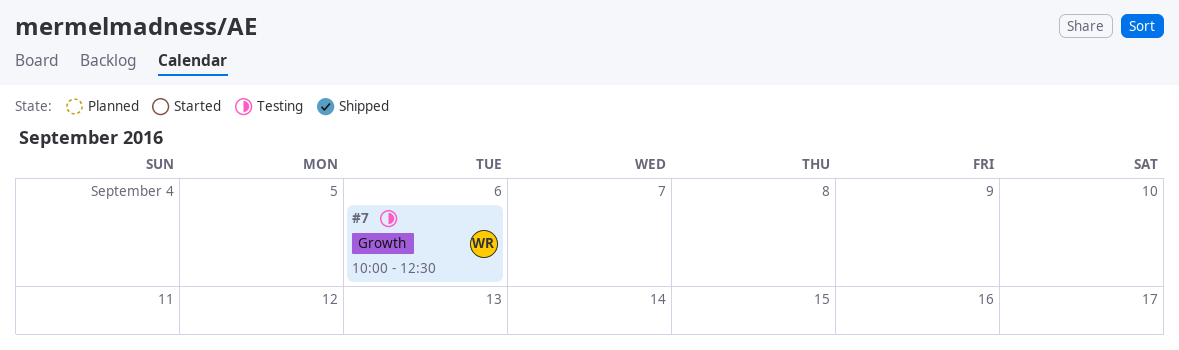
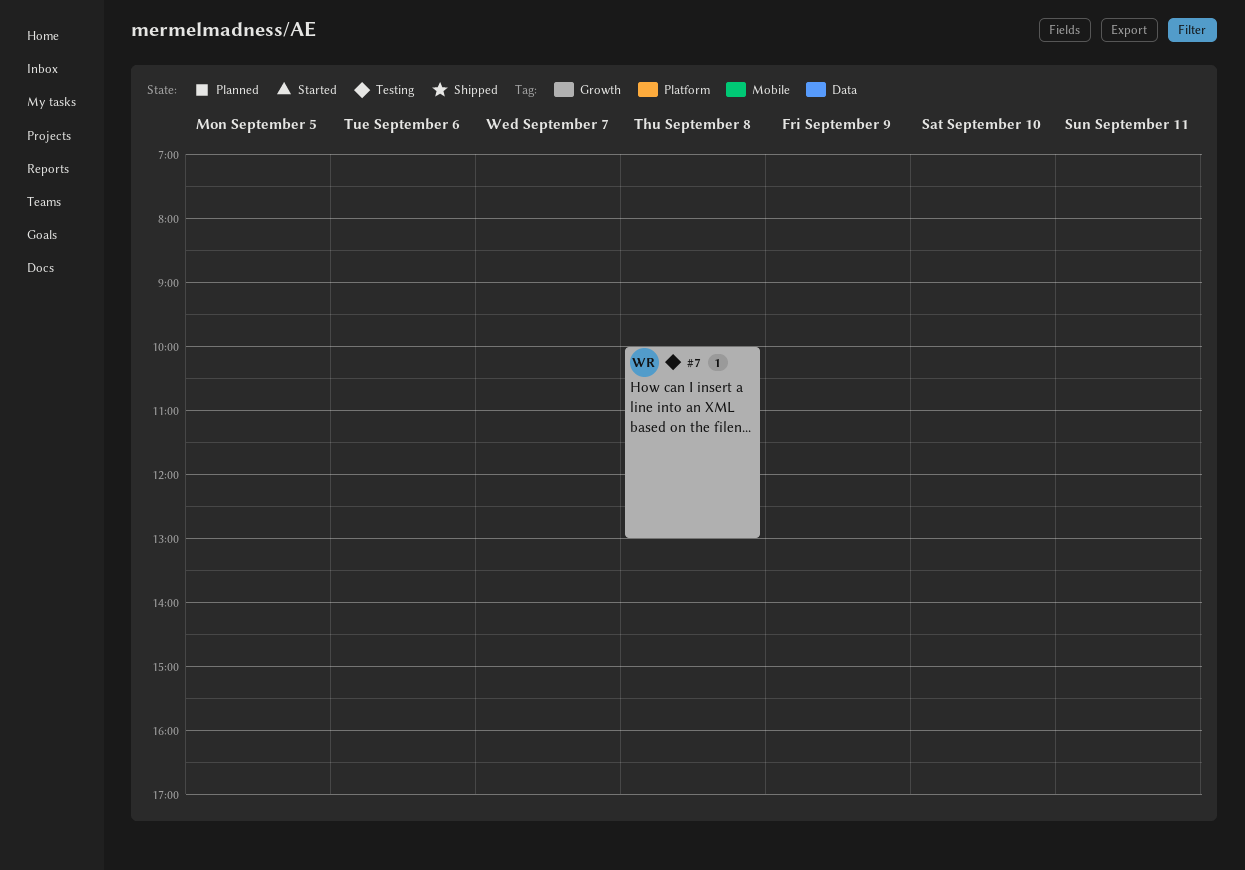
#7, day: Sep 6 -> Sep 8
#7, ends: 12:30 -> 13:00

